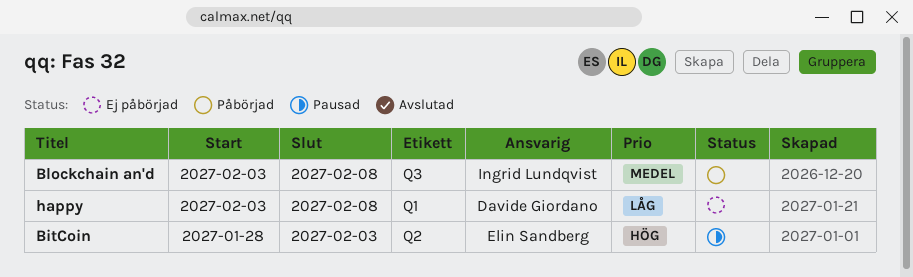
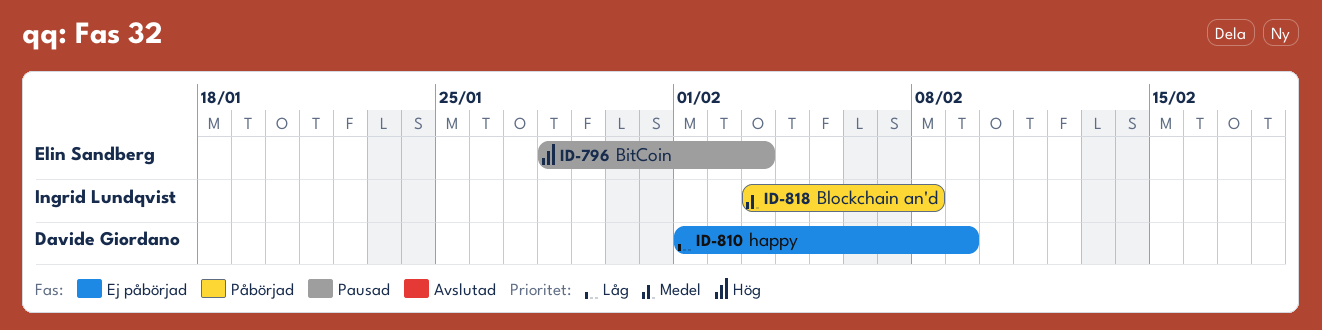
happy, start: Feb 3 -> Feb 1
happy, due: Feb 8 -> Feb 9

